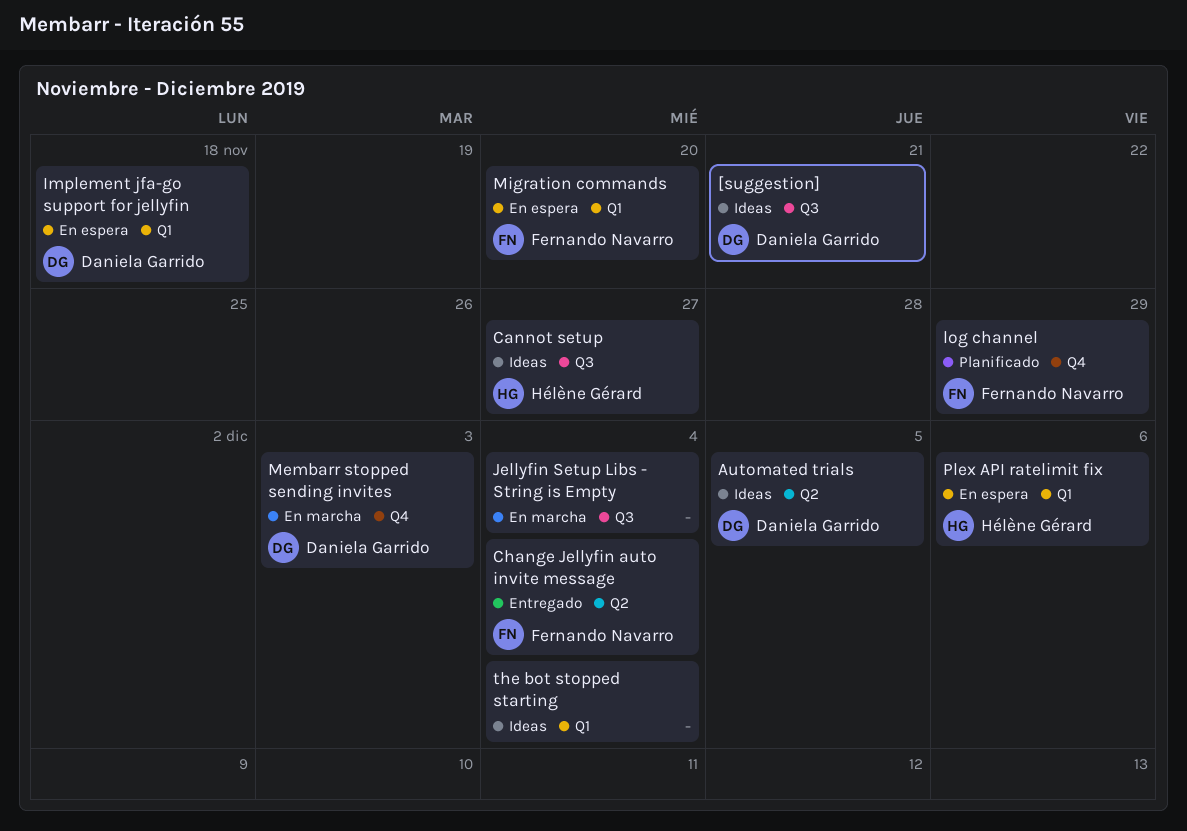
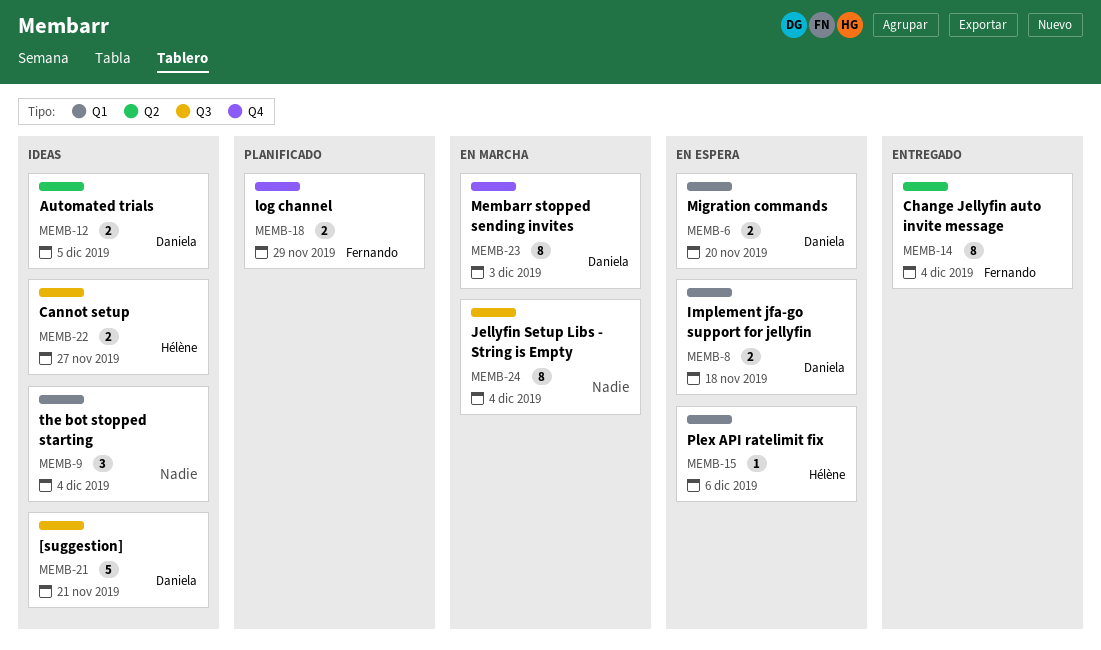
Migration commands, owner: Fernando Navarro -> Daniela Garrido

